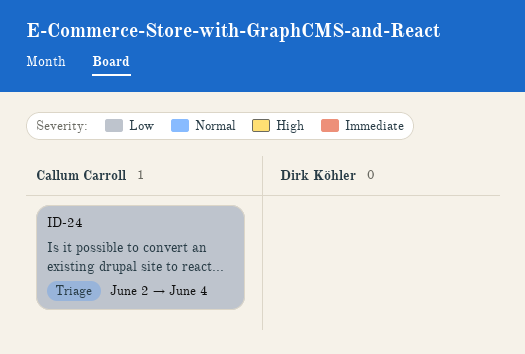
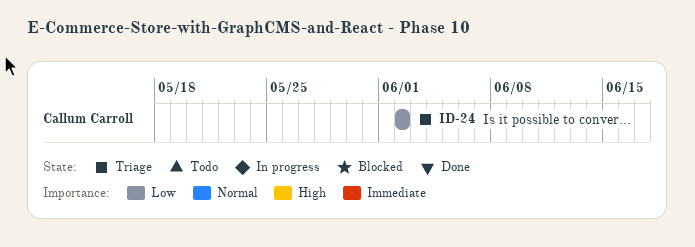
ID-24, due: Jun 4 -> Jun 2

